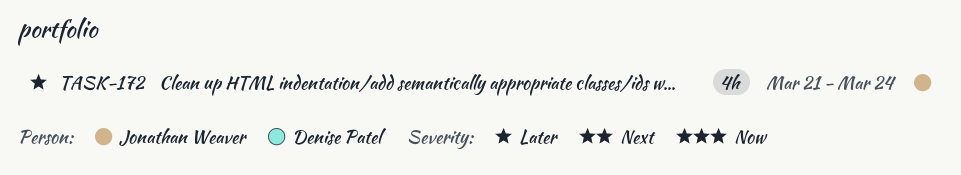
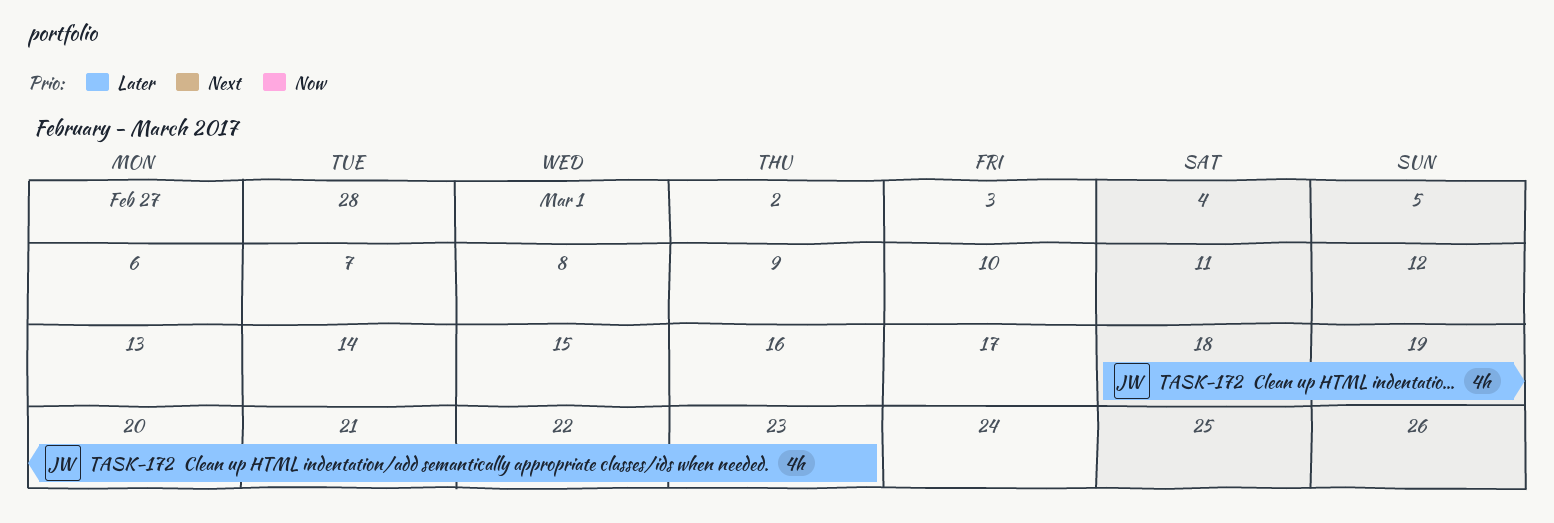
TASK-172, start: Mar 21 -> Mar 18
TASK-172, due: Mar 24 -> Mar 23

